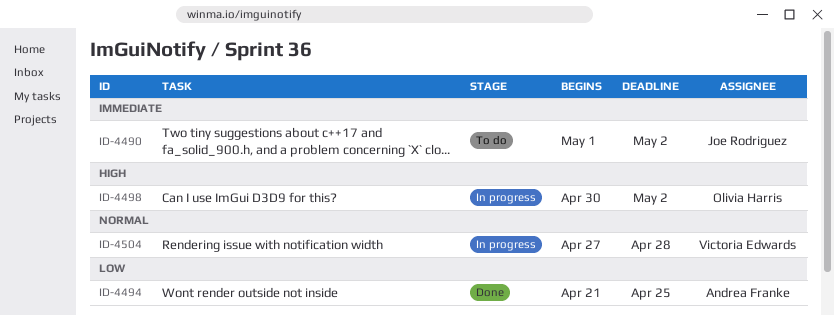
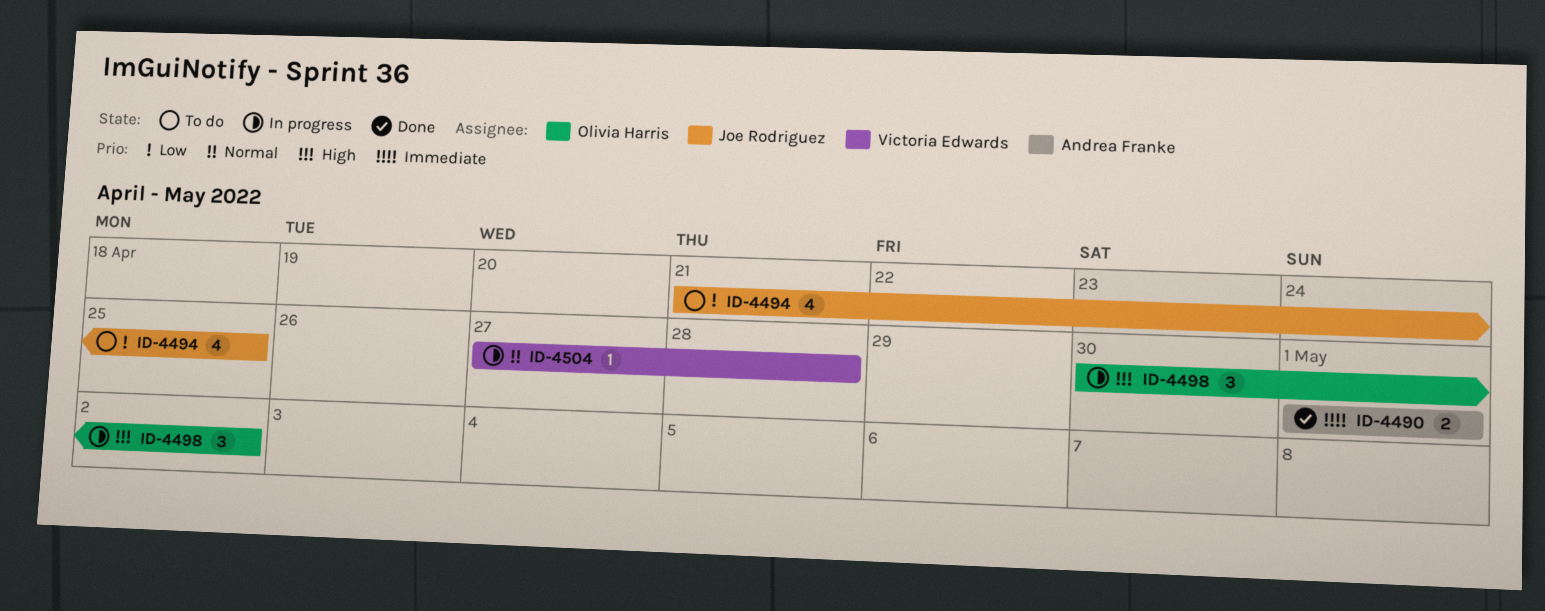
ID-4490, status: To do -> Done
ID-4490, owner: Joe Rodriguez -> Andrea Franke
ID-4490, due: May 2 -> May 1
ID-4494, status: Done -> To do
ID-4494, owner: Andrea Franke -> Joe Rodriguez

